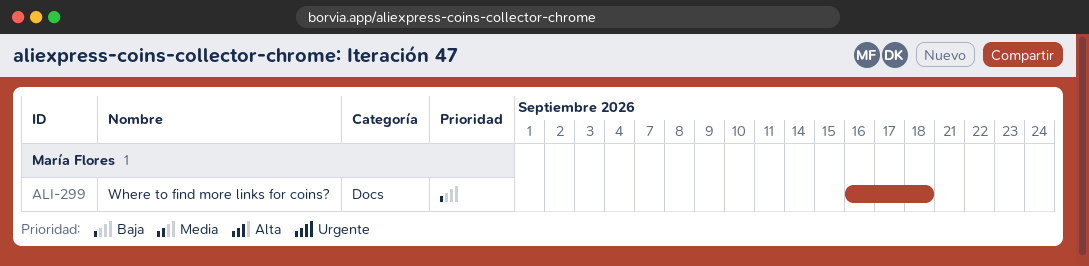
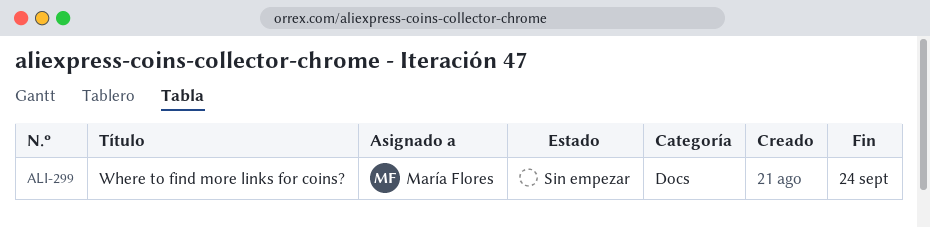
ALI-299, due: Sep 18 -> Sep 24

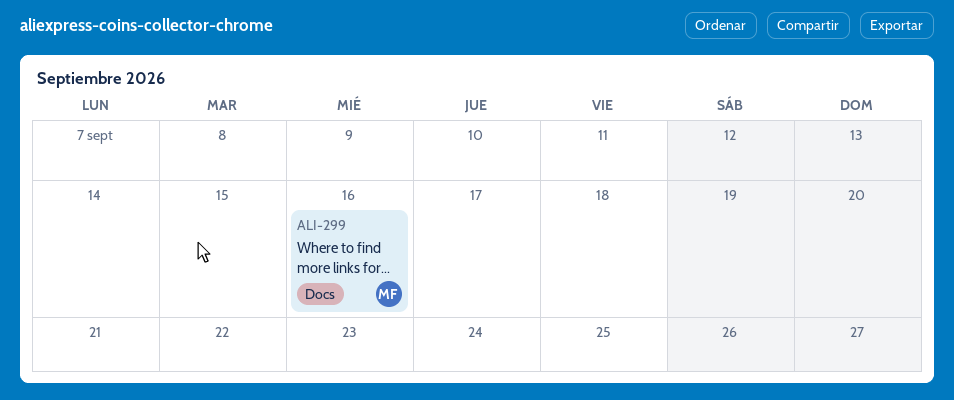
ALI-299, due: Sep 24 -> Sep 16

